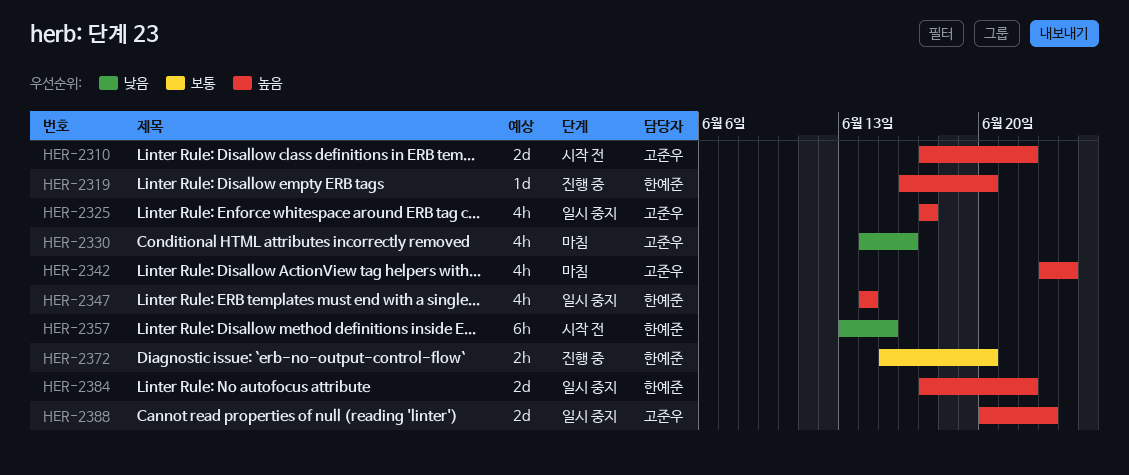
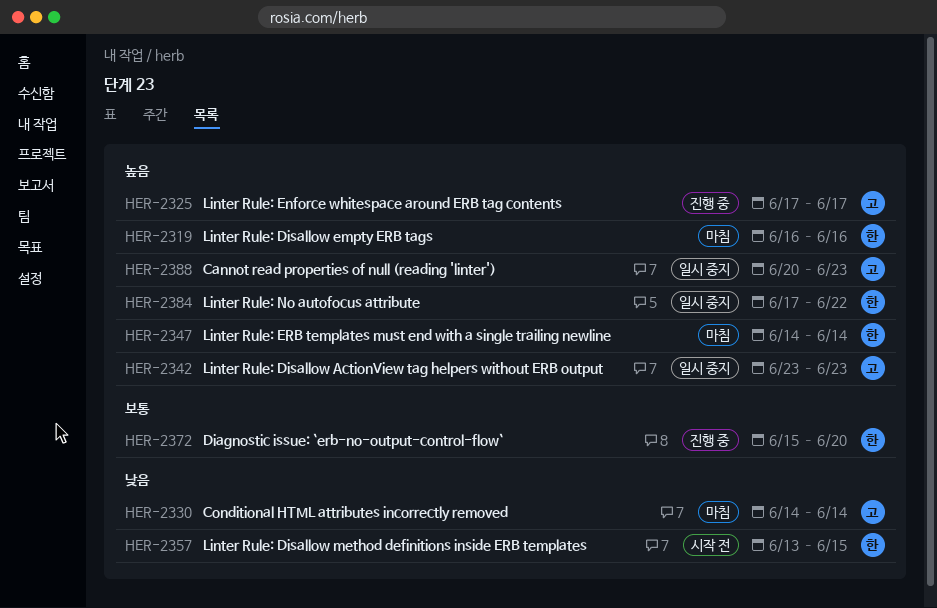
HER-2310: present -> none
HER-2319, status: 진행 중 -> 마침
HER-2319, due: Jun 20 -> Jun 16
HER-2325, status: 일시 중지 -> 진행 중
HER-2330, due: Jun 16 -> Jun 14
HER-2342, status: 마침 -> 일시 중지
HER-2342, due: Jun 24 -> Jun 23
HER-2347, status: 일시 중지 -> 마침

